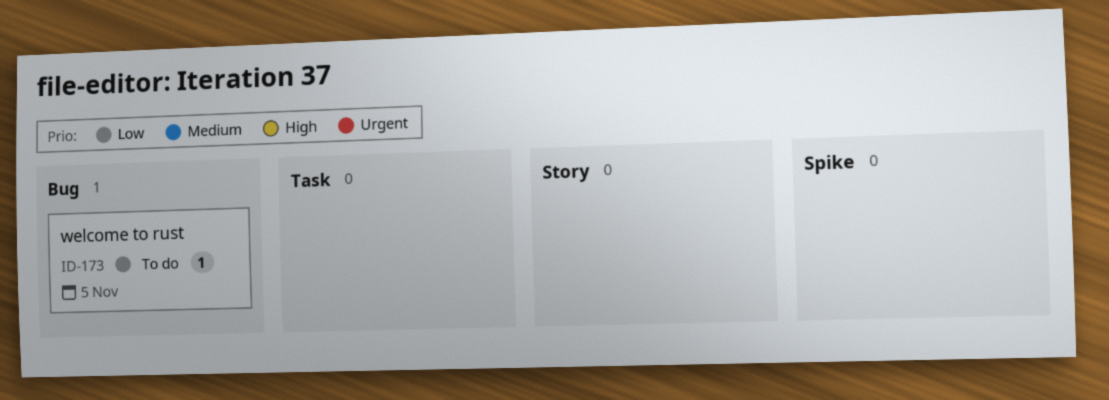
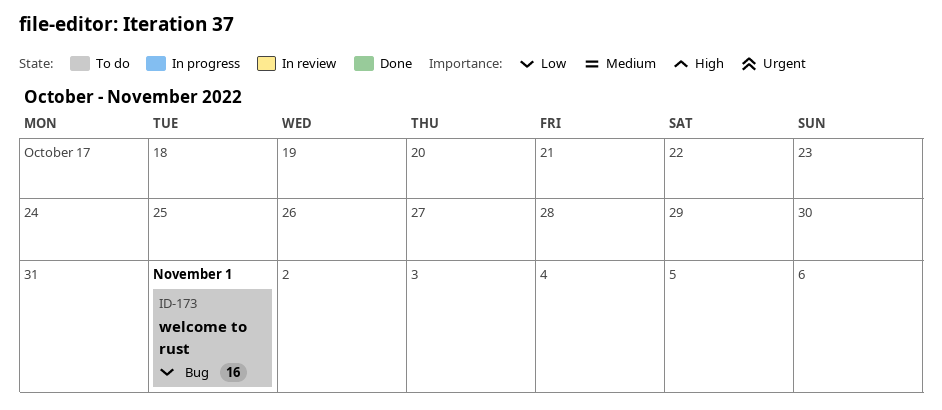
ID-173, estimate: 1 -> 16
ID-173, due: Nov 5 -> Nov 1

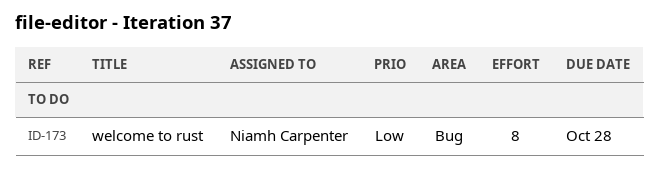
ID-173, estimate: 16 -> 8
ID-173, due: Nov 1 -> Oct 28

